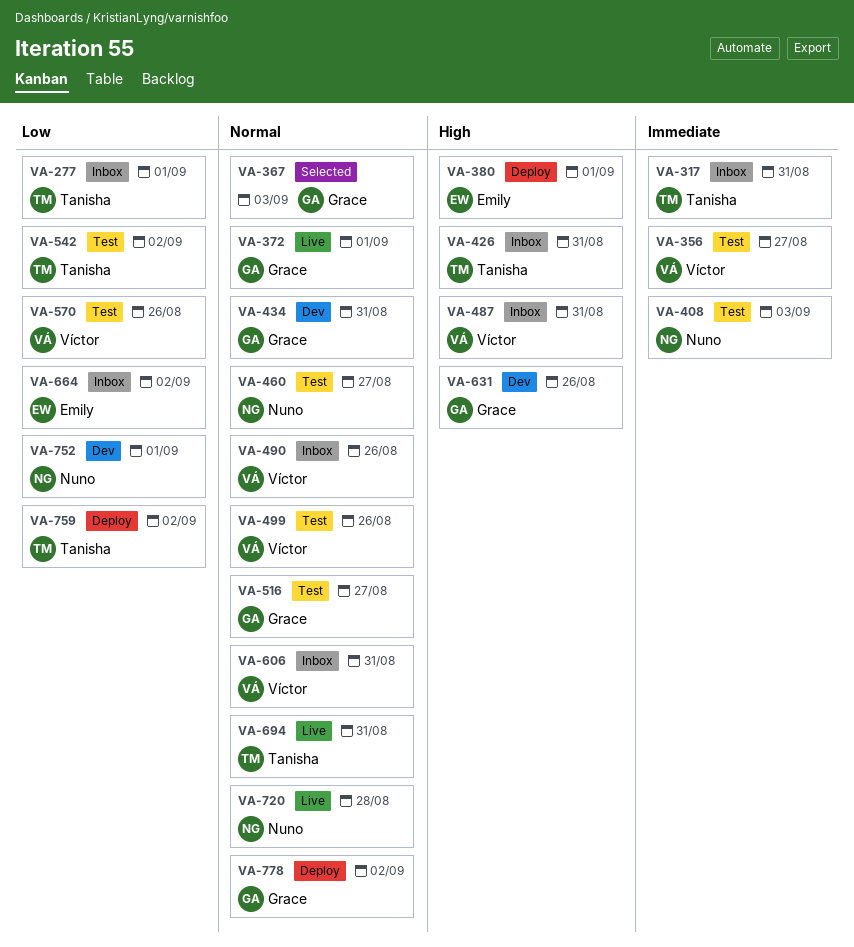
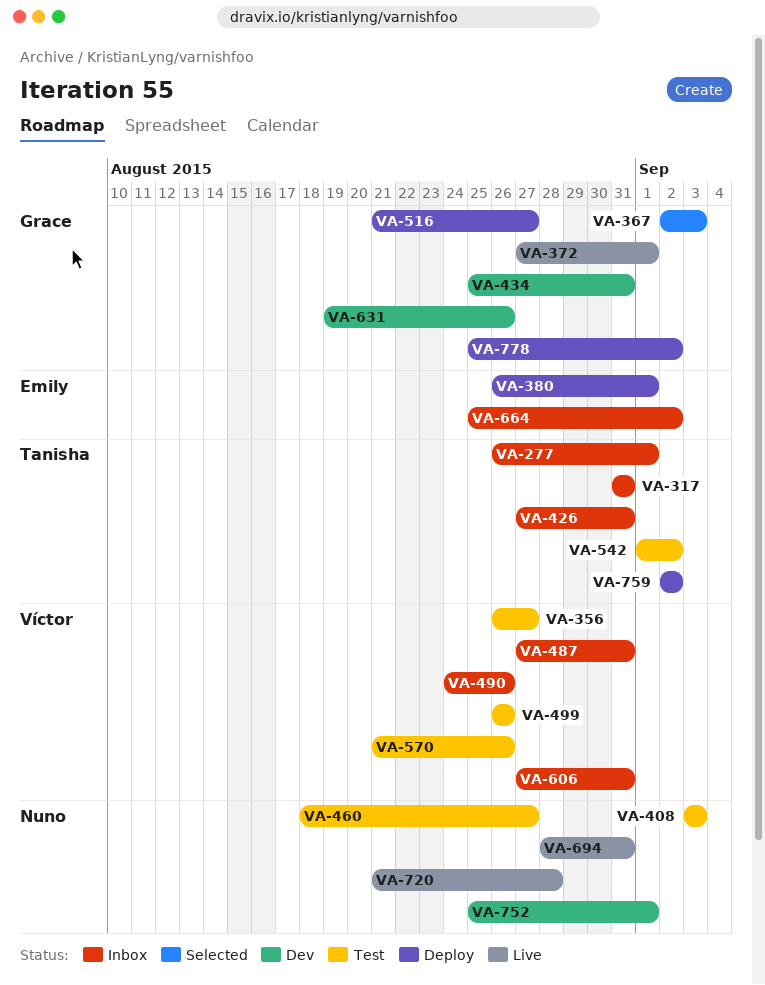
VA-516, status: Test -> Deploy
VA-694, owner: Tanisha -> Nuno

